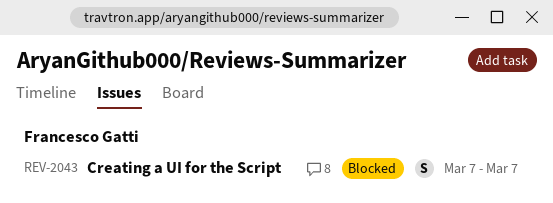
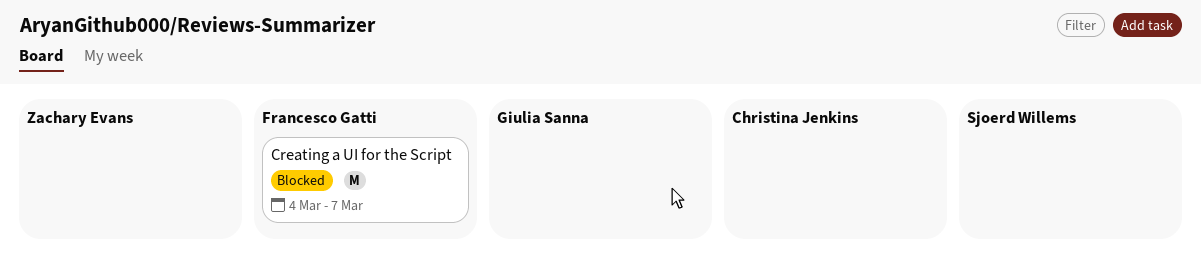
Creating a UI for the Script, estimate: S -> M
Creating a UI for the Script, start: Mar 7 -> Mar 4

